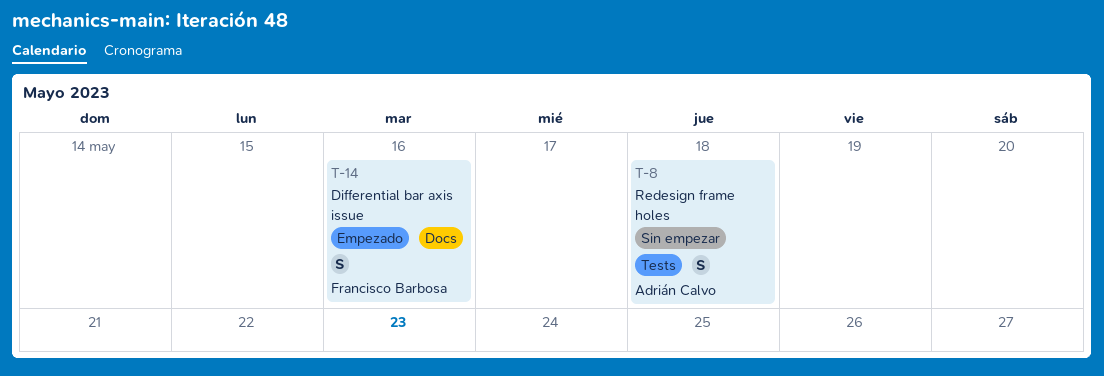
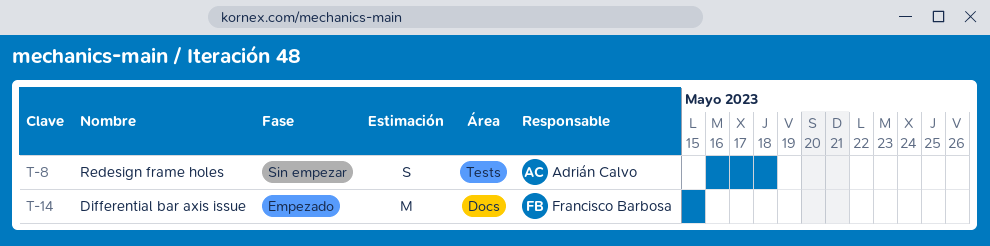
T-14, estimate: S -> M
T-14, due: May 16 -> May 15

